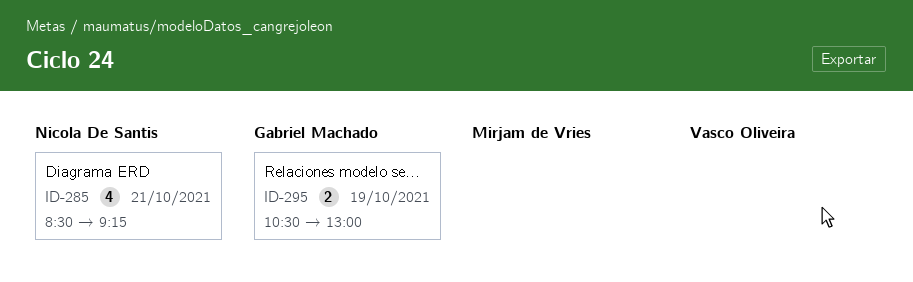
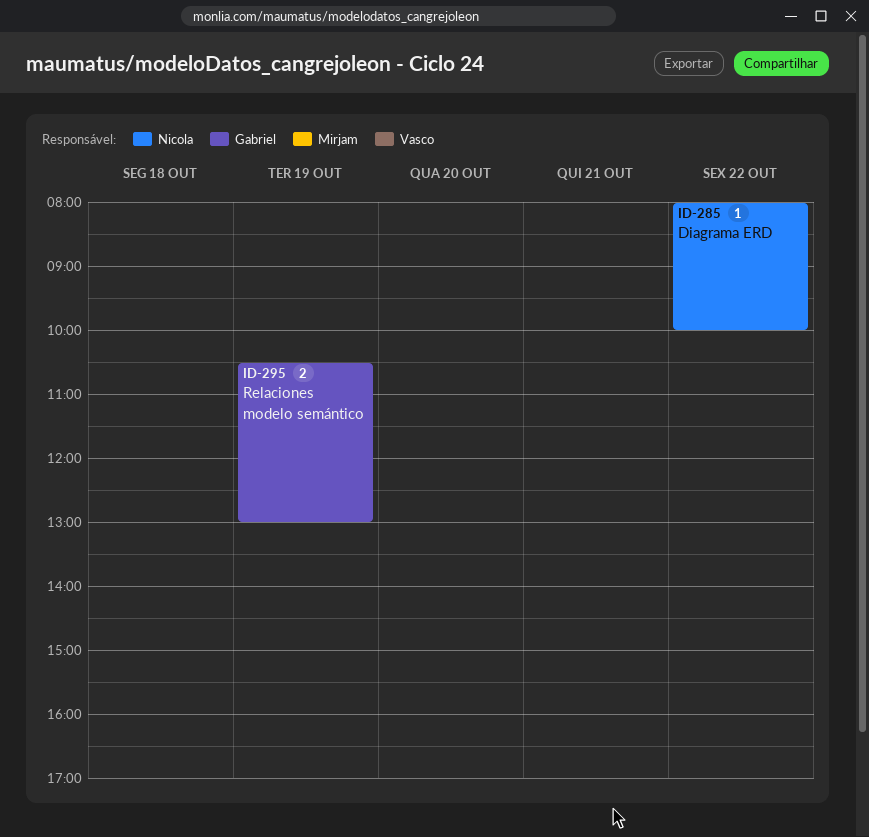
ID-285, estimate: 4 -> 1
ID-285, day: Oct 21 -> Oct 22
ID-285, begins: 08:30 -> 08:00
ID-285, ends: 09:15 -> 10:00

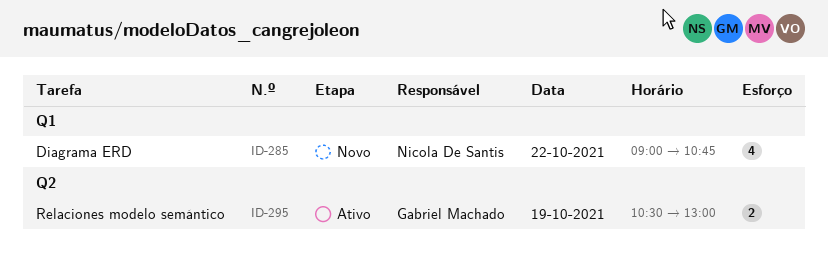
ID-285, estimate: 1 -> 4
ID-285, begins: 08:00 -> 09:00
ID-285, ends: 10:00 -> 10:45

